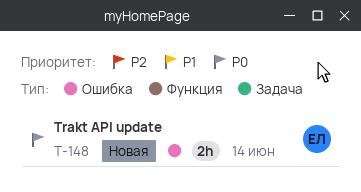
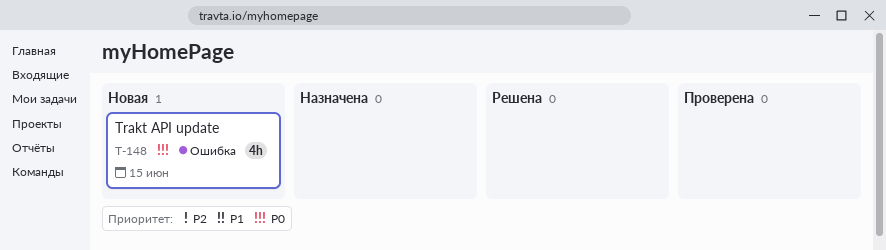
T-148, estimate: 2h -> 4h
T-148, due: Jun 14 -> Jun 15

